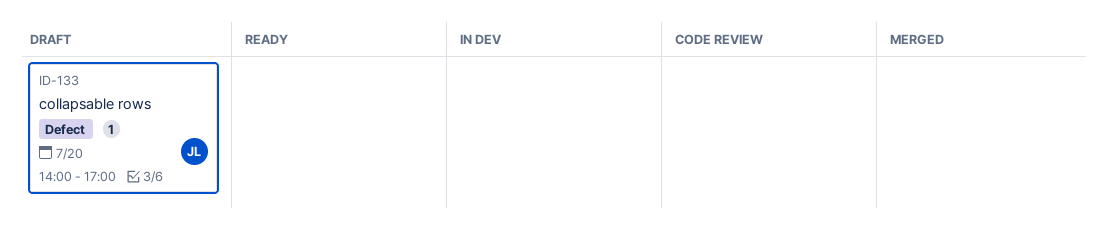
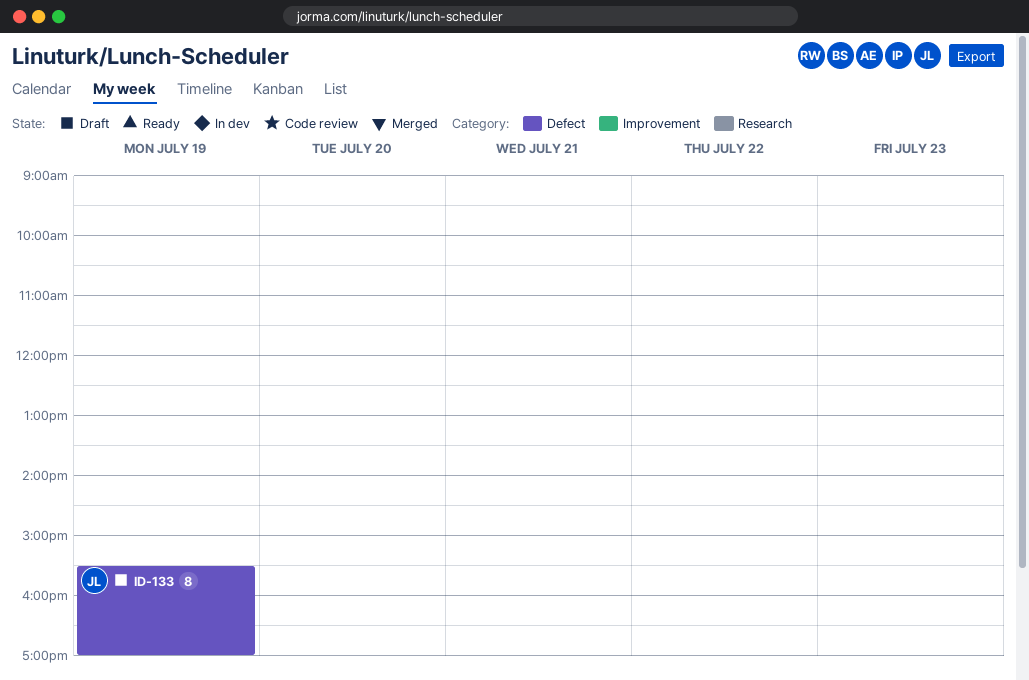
ID-133, estimate: 1 -> 8
ID-133, day: Jul 20 -> Jul 19
ID-133, begins: 14:00 -> 15:30

